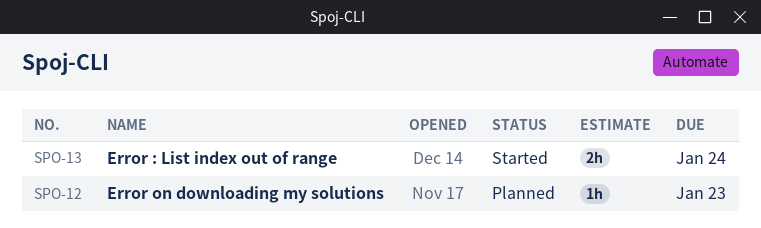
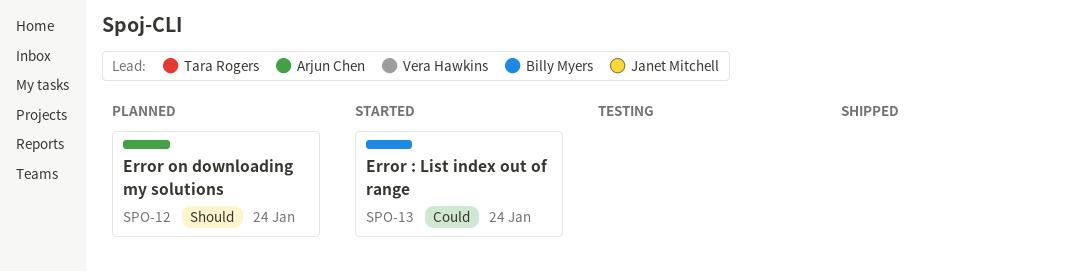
SPO-12, due: Jan 23 -> Jan 24

